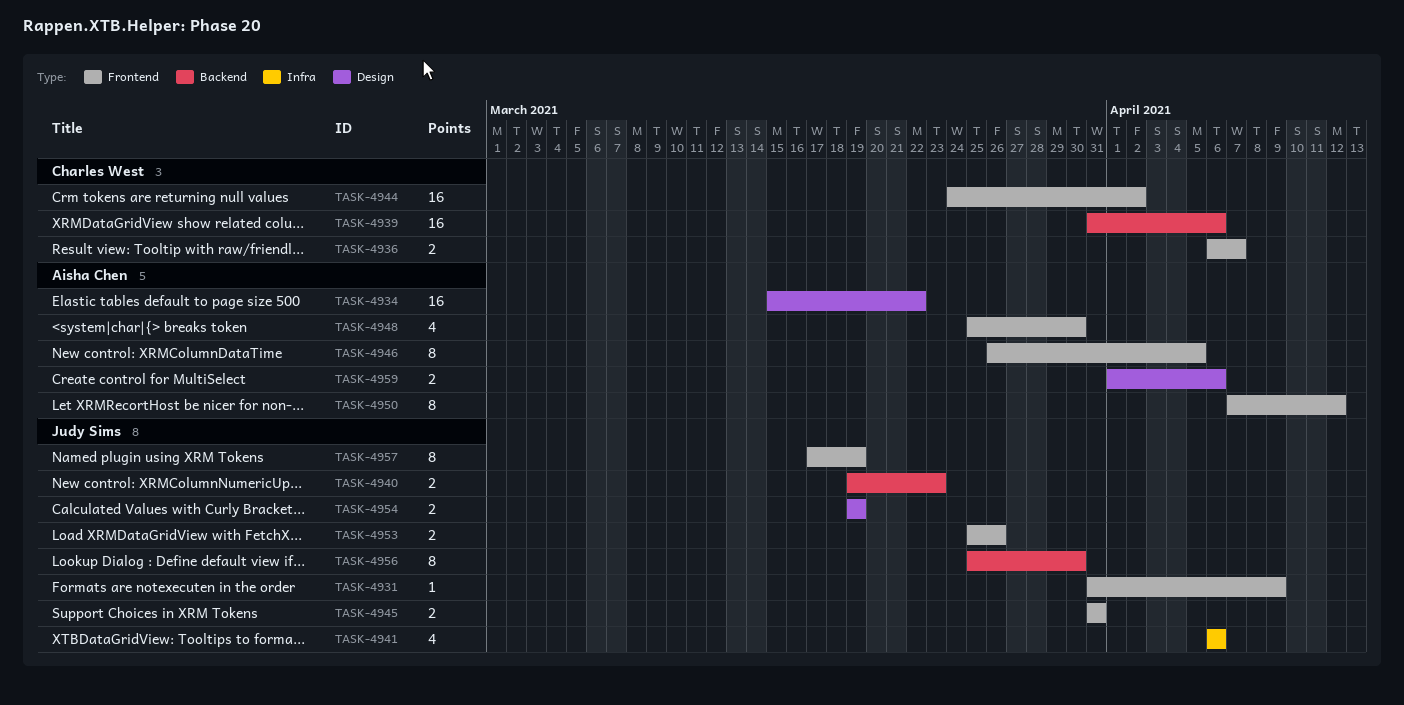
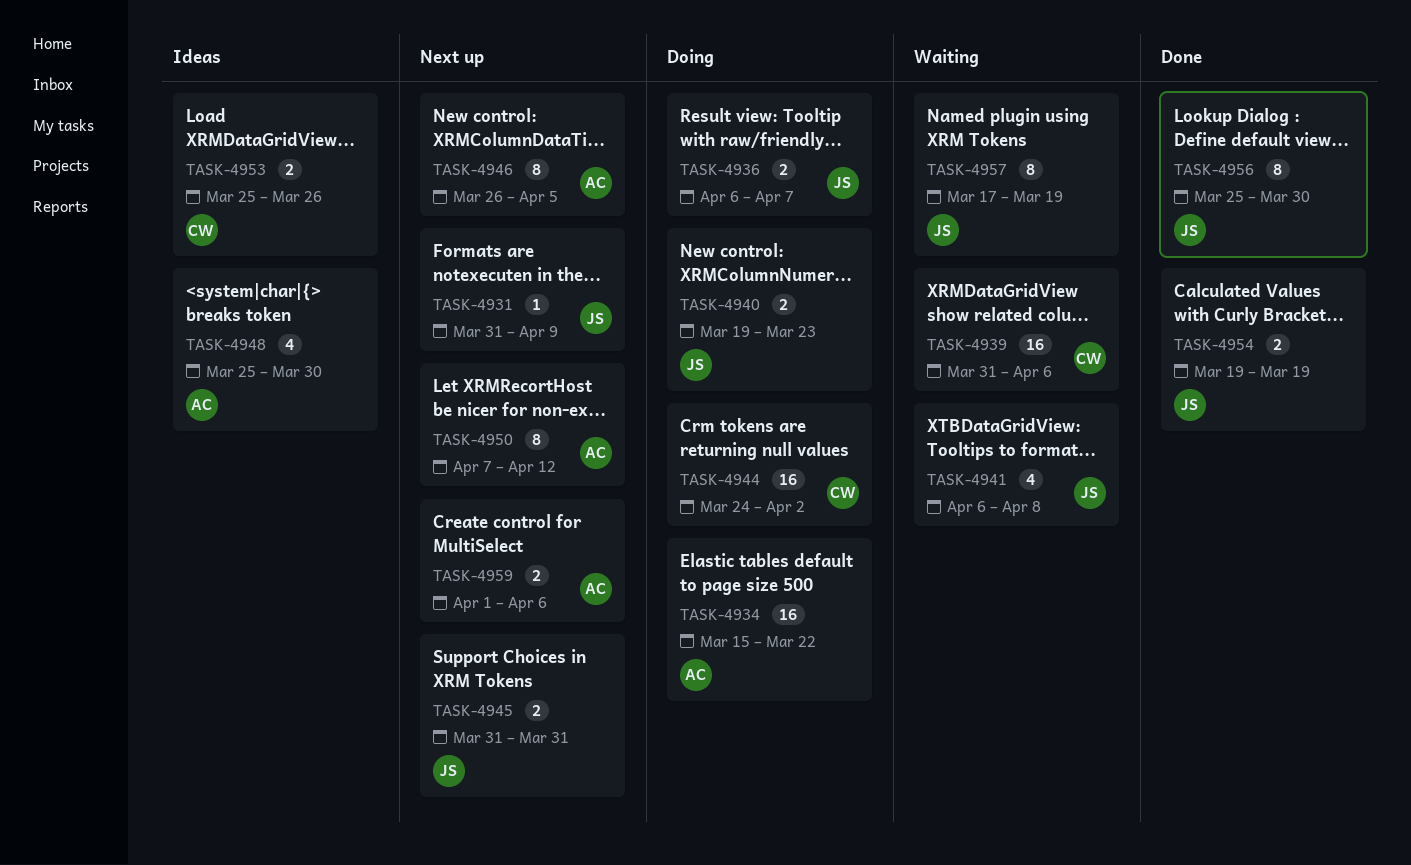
TASK-4936, owner: Charles West -> Judy Sims
TASK-4941, due: Apr 6 -> Apr 8
TASK-4953, owner: Judy Sims -> Charles West

